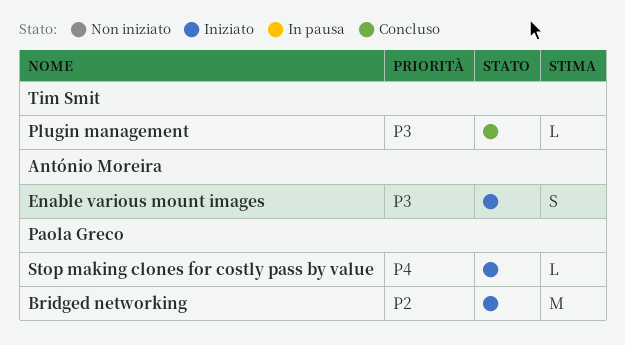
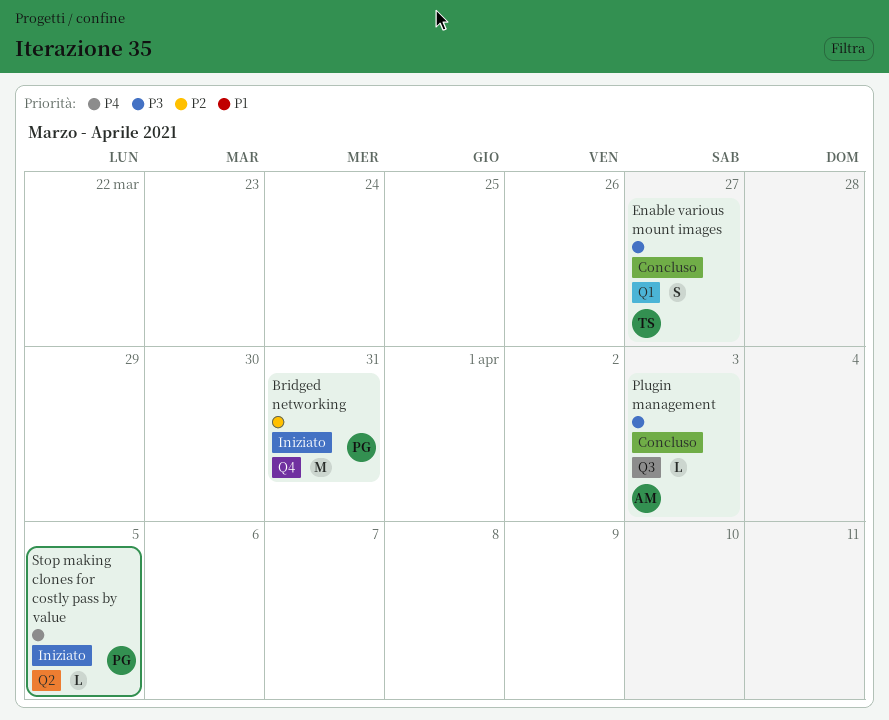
Enable various mount images, status: Iniziato -> Concluso
Enable various mount images, owner: António Moreira -> Tim Smit
Plugin management, owner: Tim Smit -> António Moreira

